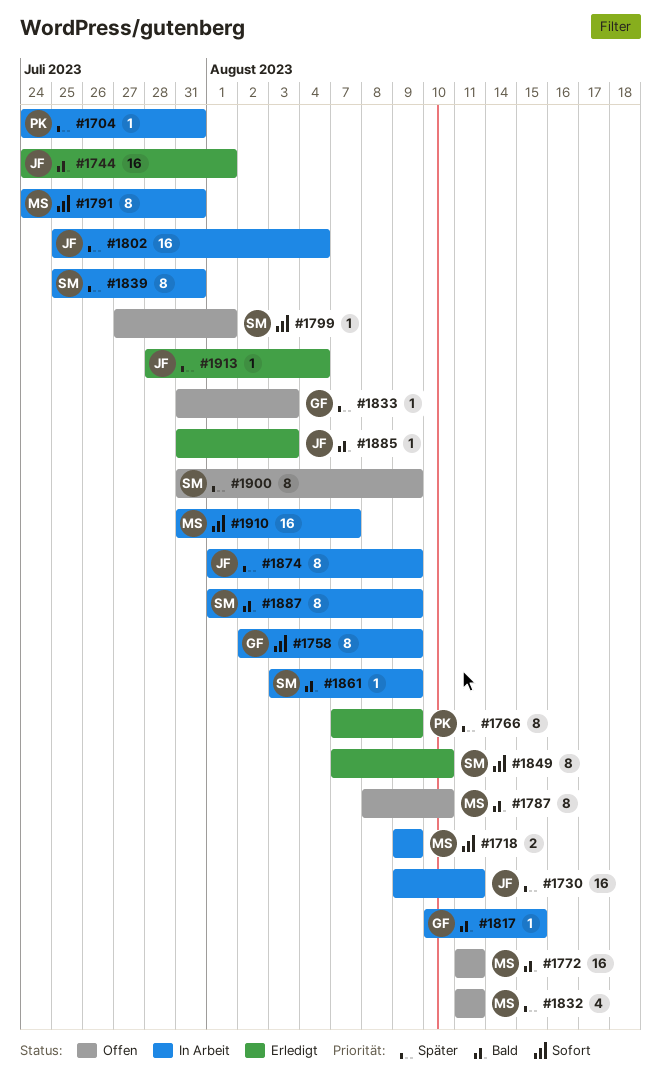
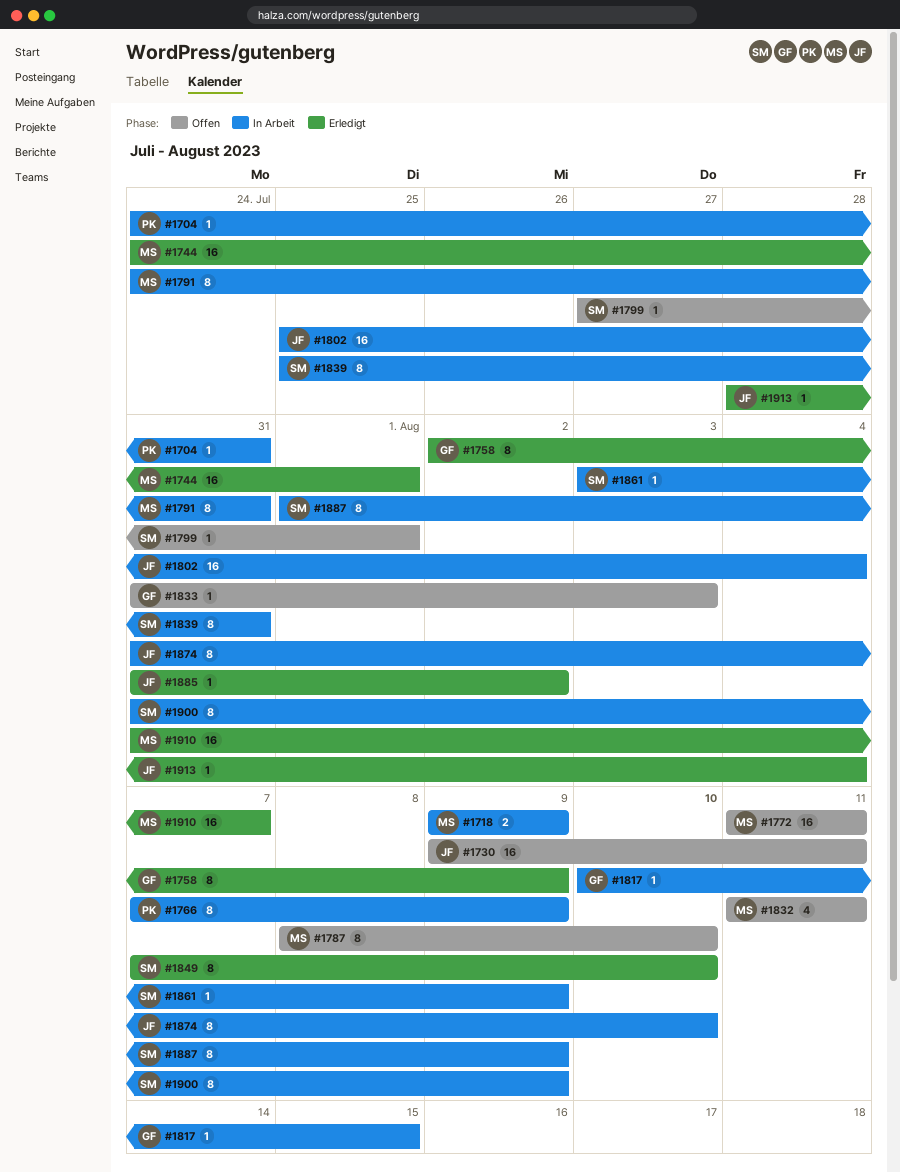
#1730, status: In Arbeit -> Offen
#1744, owner: JF -> MS
#1758, status: In Arbeit -> Erledigt
#1766, status: Erledigt -> In Arbeit
#1874, start: Aug 1 -> Jul 31
#1874, due: Aug 9 -> Aug 10
#1885, due: Aug 3 -> Aug 2
#1900, status: Offen -> In Arbeit
#1910, status: In Arbeit -> Erledigt

